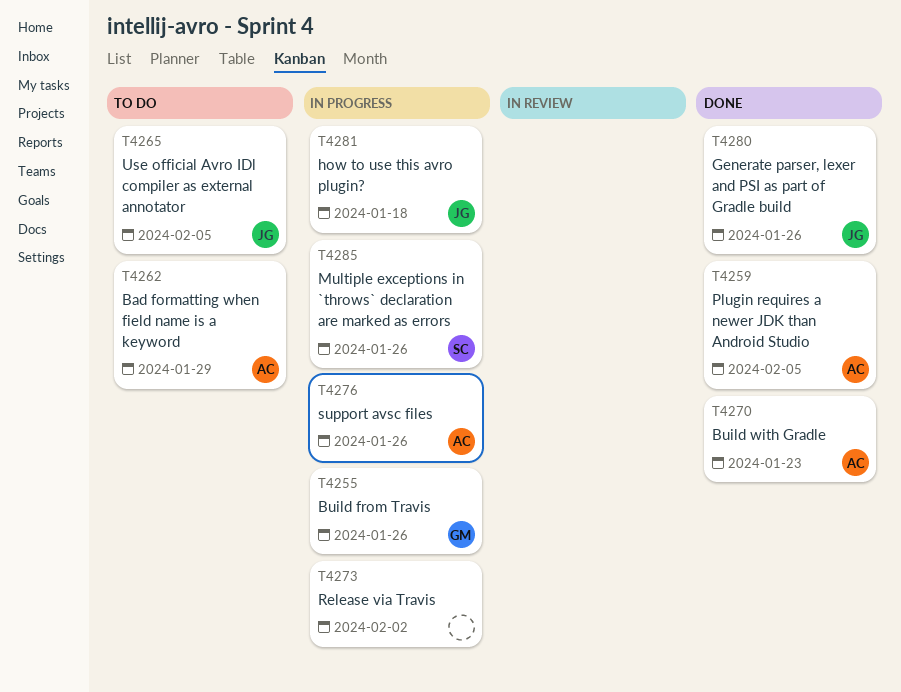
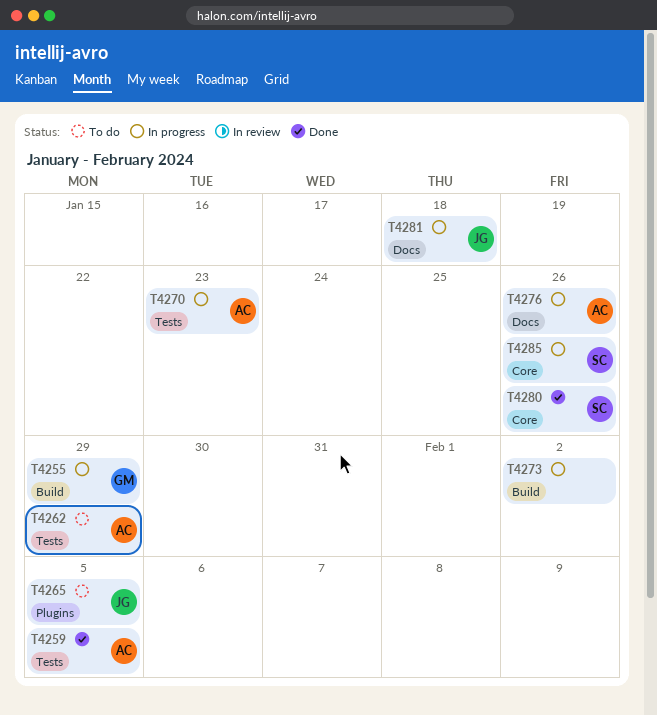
T4255, due: Jan 26 -> Jan 29
T4270, status: Done -> In progress
T4280, owner: JG -> SC

